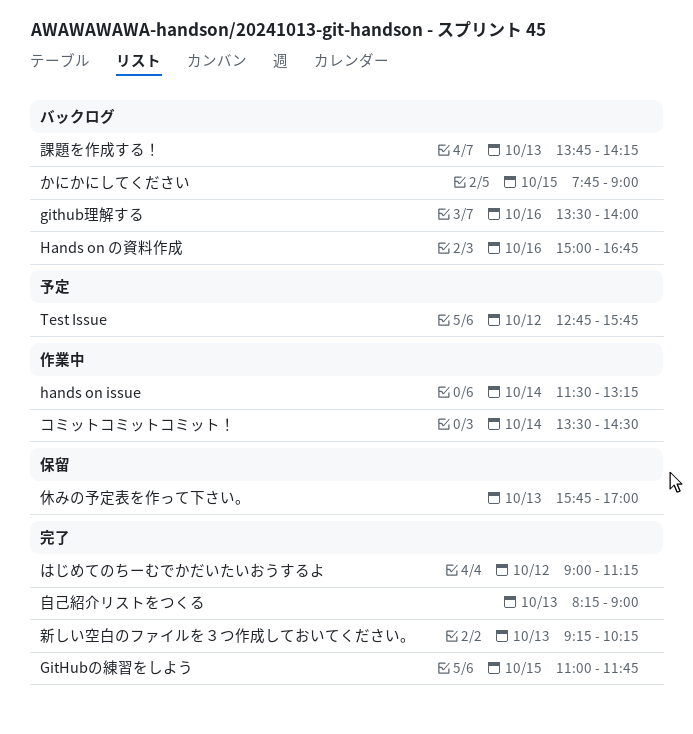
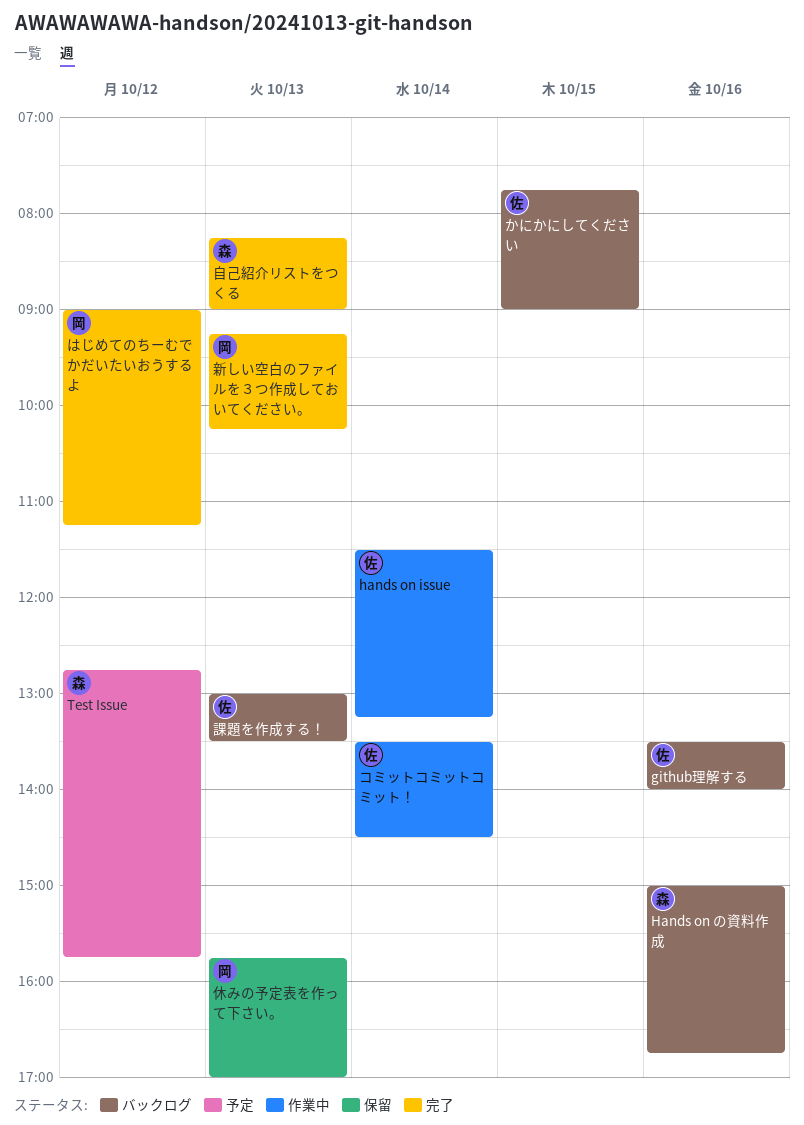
GitHubの練習をしよう: present -> none
課題を作成する！, begins: 13:45 -> 13:00
課題を作成する！, ends: 14:15 -> 13:30

